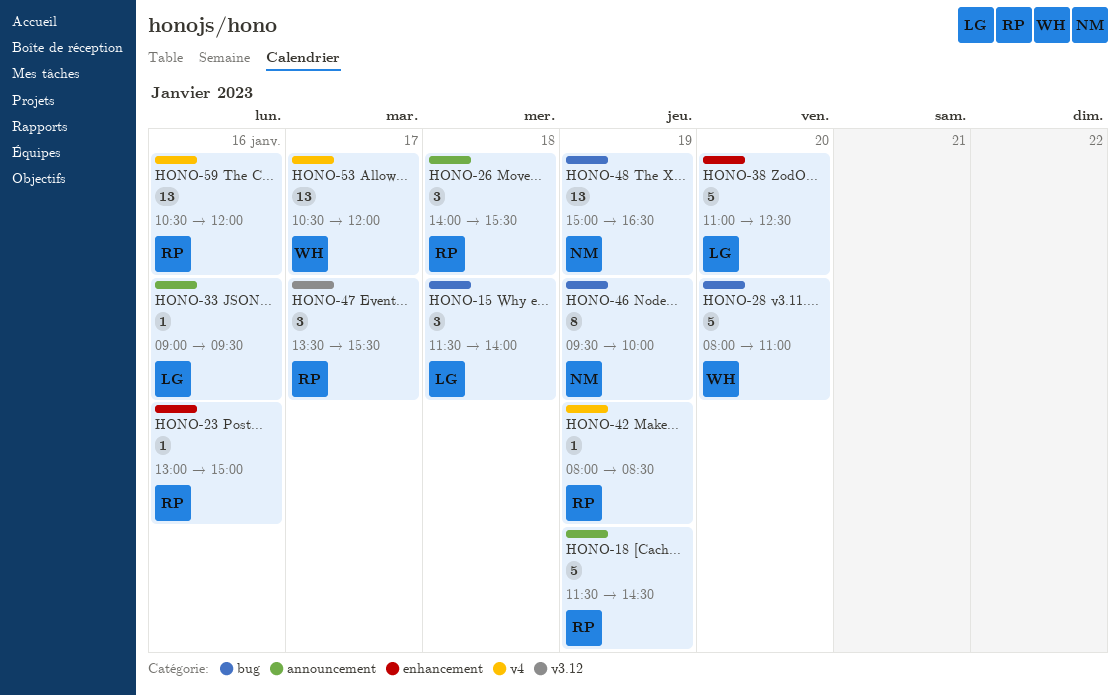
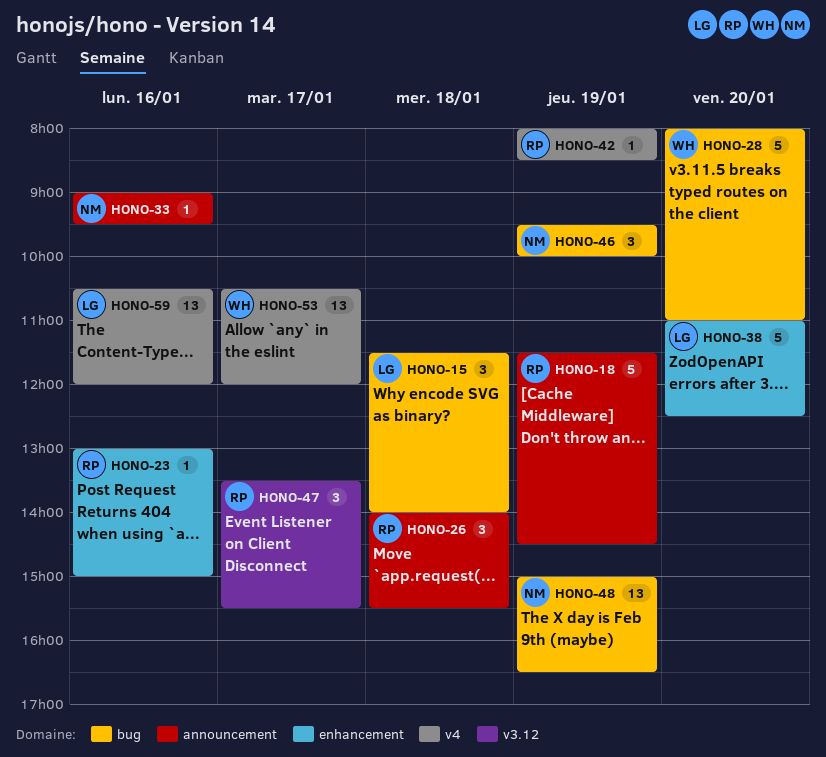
HONO-33, owner: LG -> NM
HONO-46, estimate: 8 -> 3
HONO-59, owner: RP -> LG

